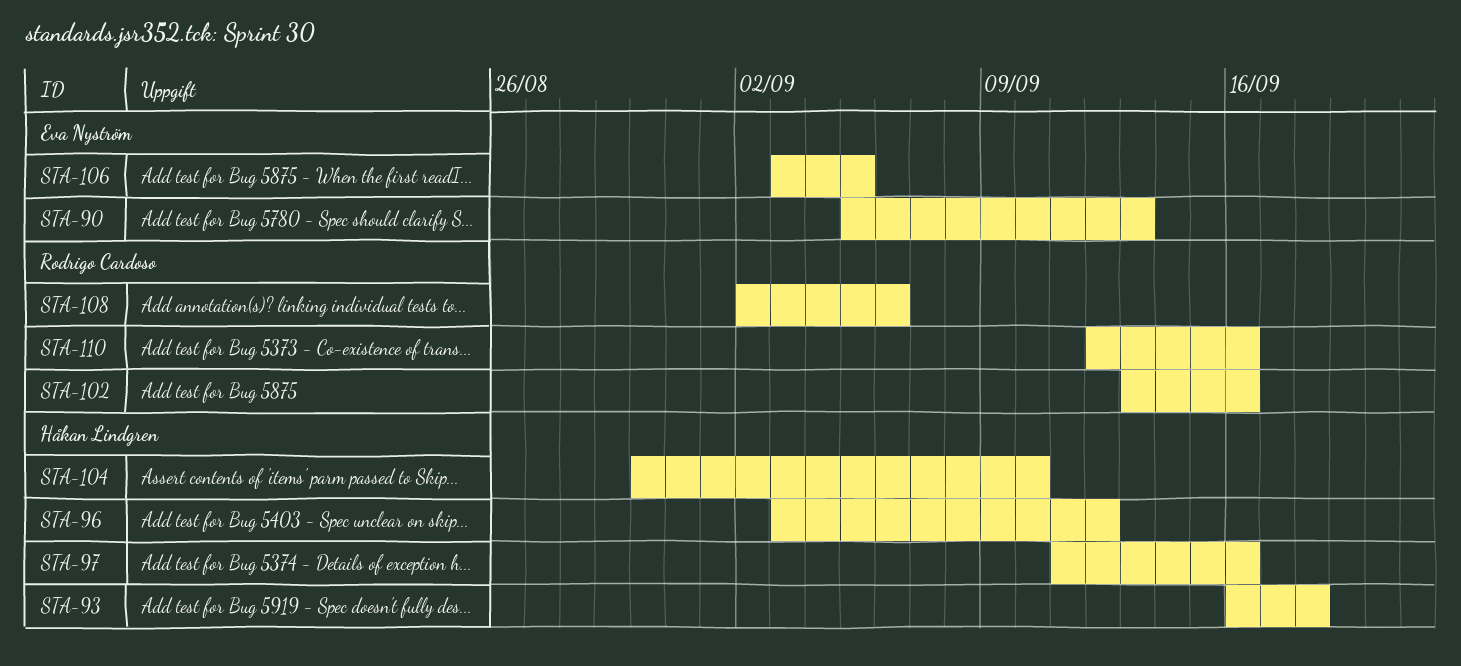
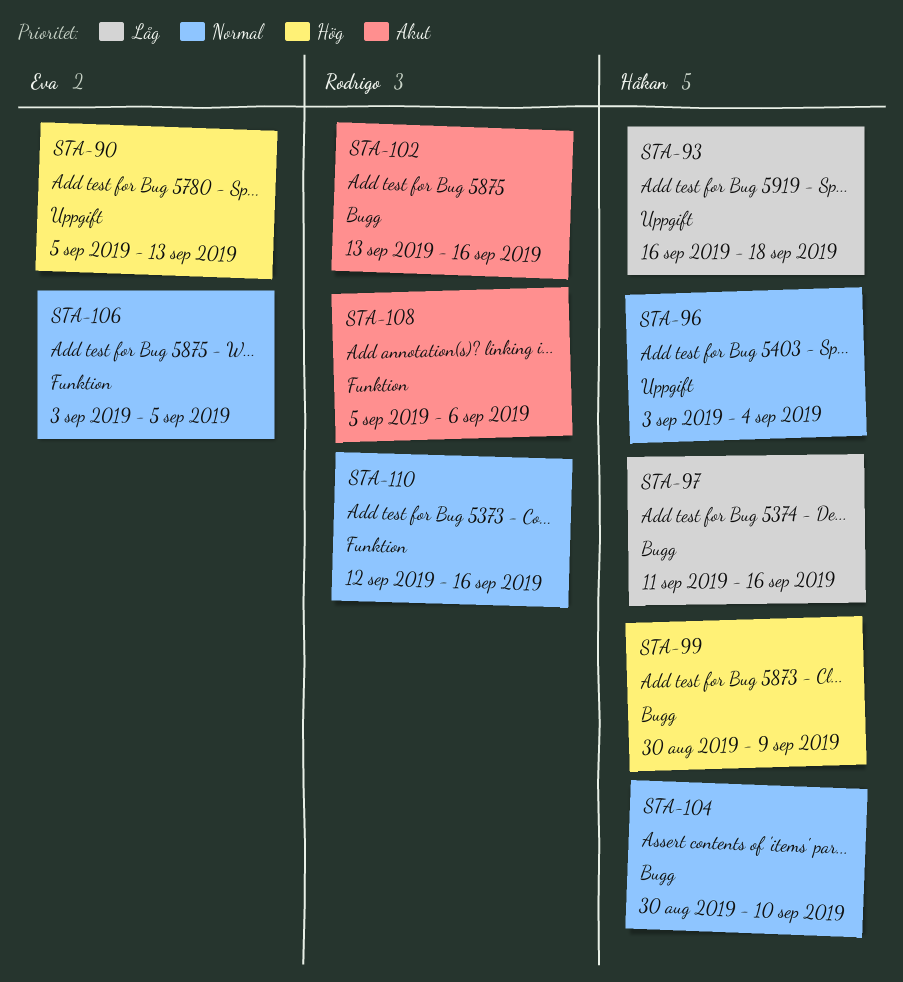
STA-96, due: Sep 12 -> Sep 4
STA-99: none -> present
STA-108, start: Sep 2 -> Sep 5

